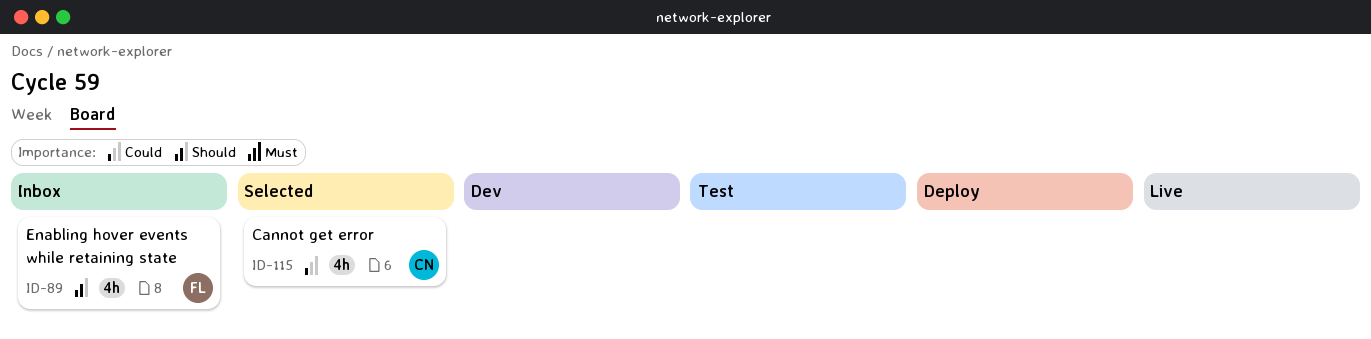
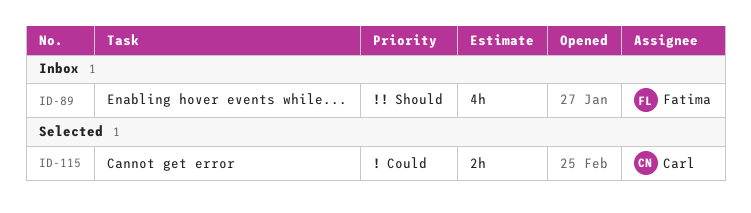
ID-115, estimate: 4h -> 2h

